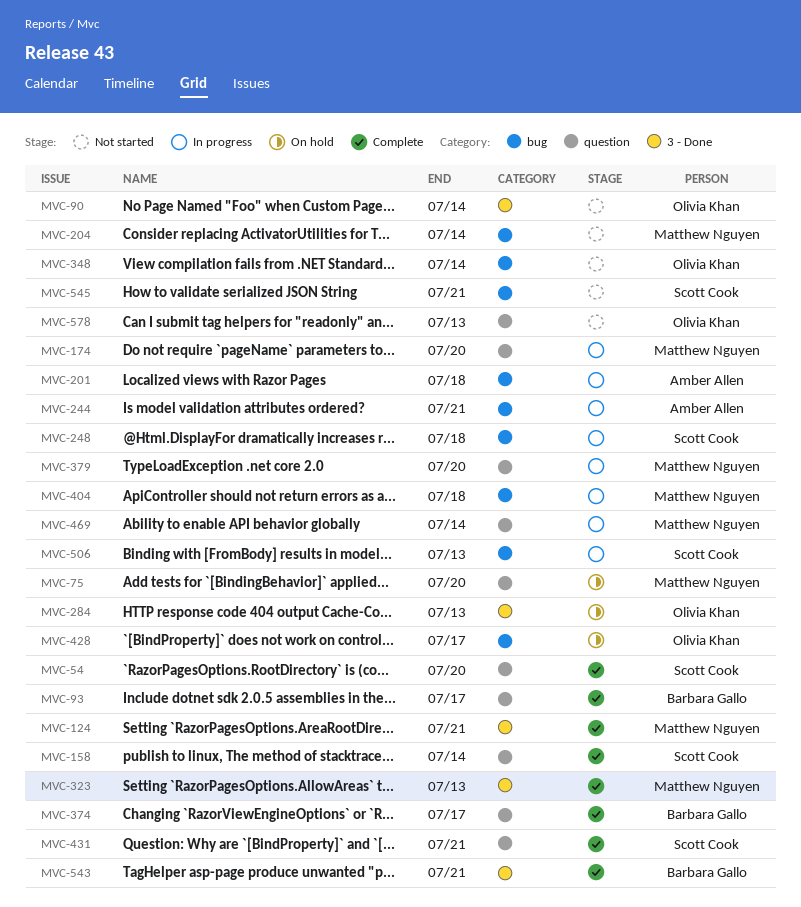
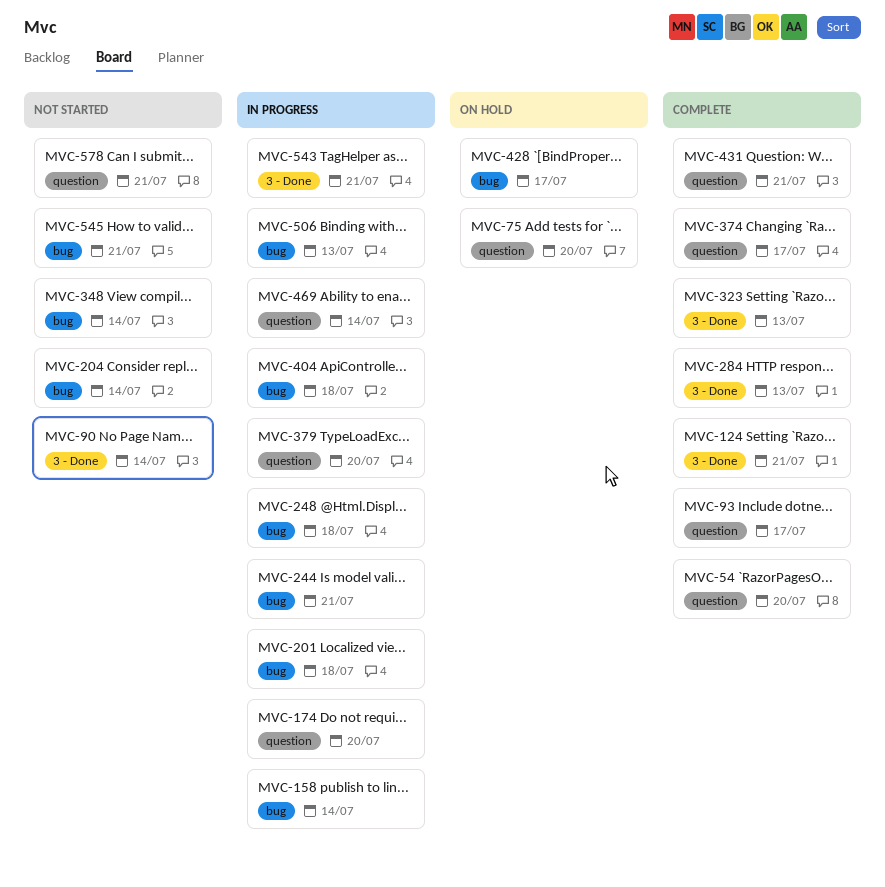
MVC-158, status: Complete -> In progress
MVC-158, label: question -> bug
MVC-284, status: On hold -> Complete
MVC-543, status: Complete -> In progress
MVC-578, due: Jul 13 -> Jul 21

